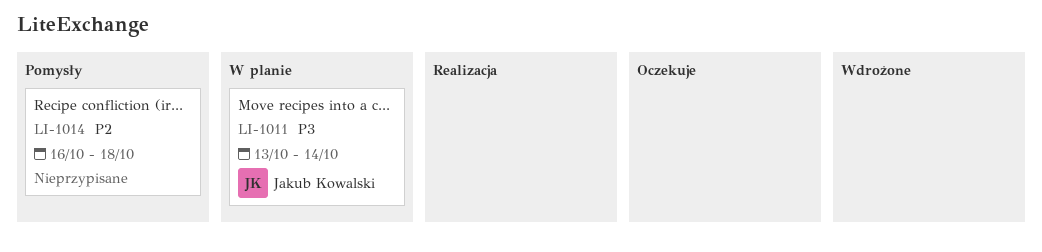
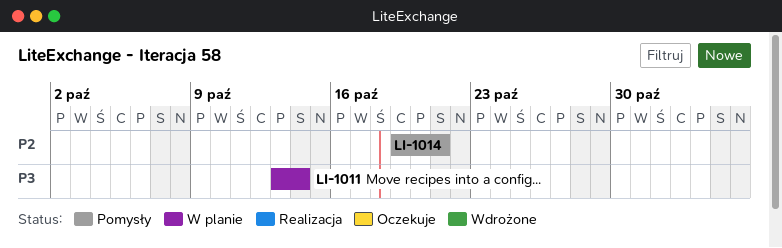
LI-1014, start: Oct 16 -> Oct 19
LI-1014, due: Oct 18 -> Oct 21

